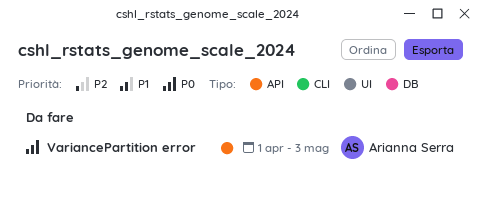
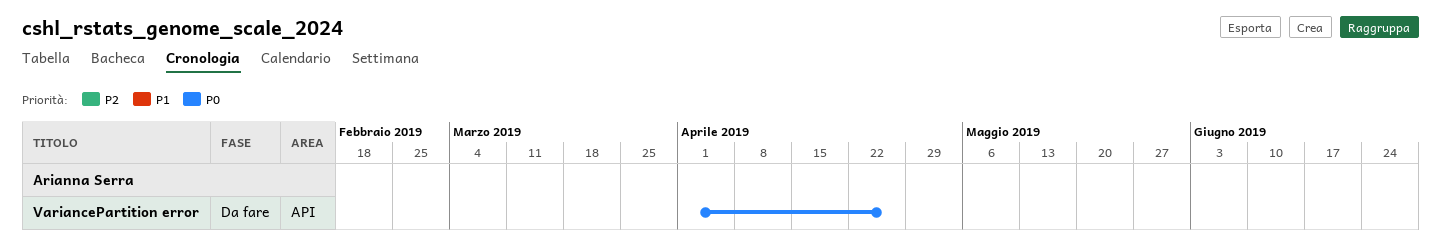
VariancePartition error, due: May 3 -> Apr 26

